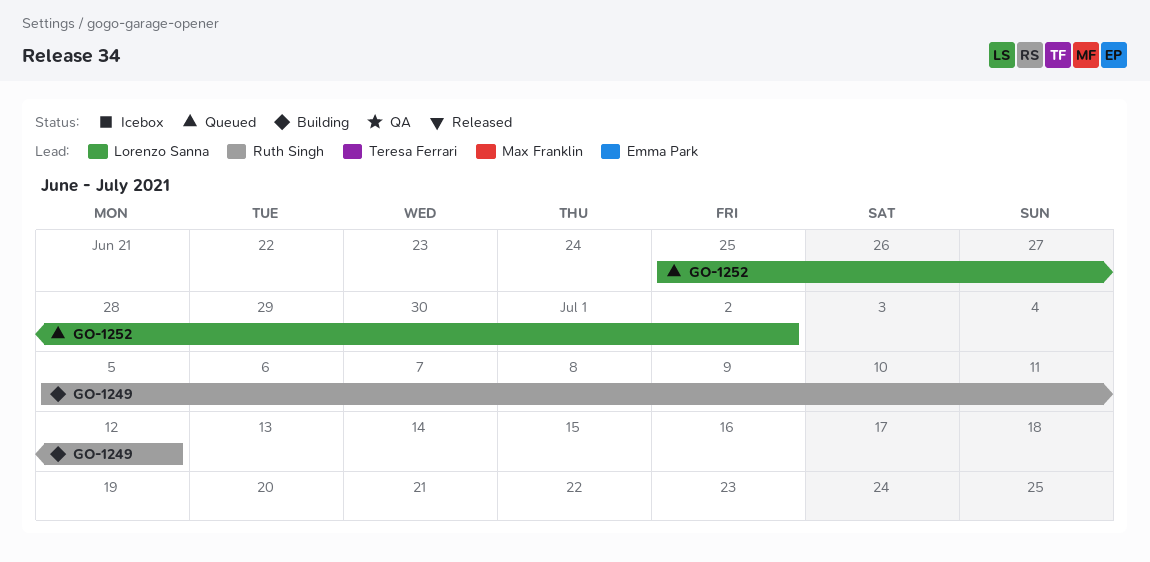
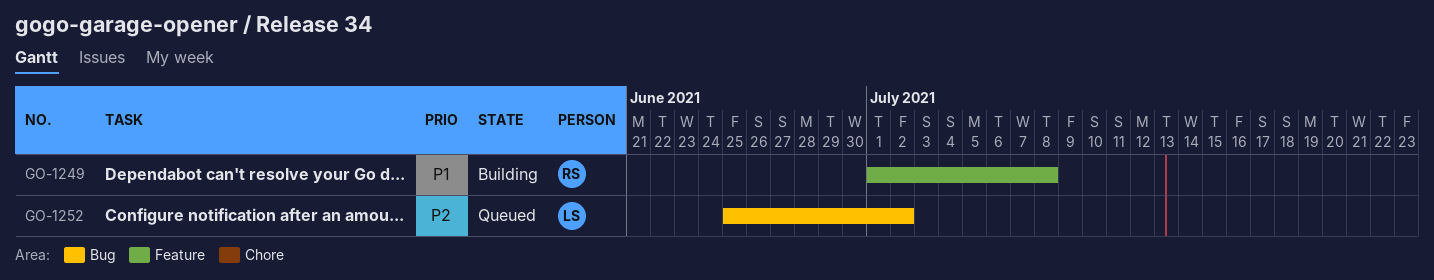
GO-1249, start: Jul 5 -> Jul 1
GO-1249, due: Jul 12 -> Jul 8

